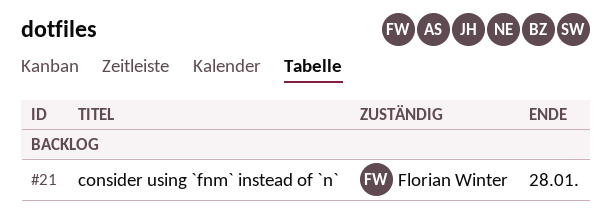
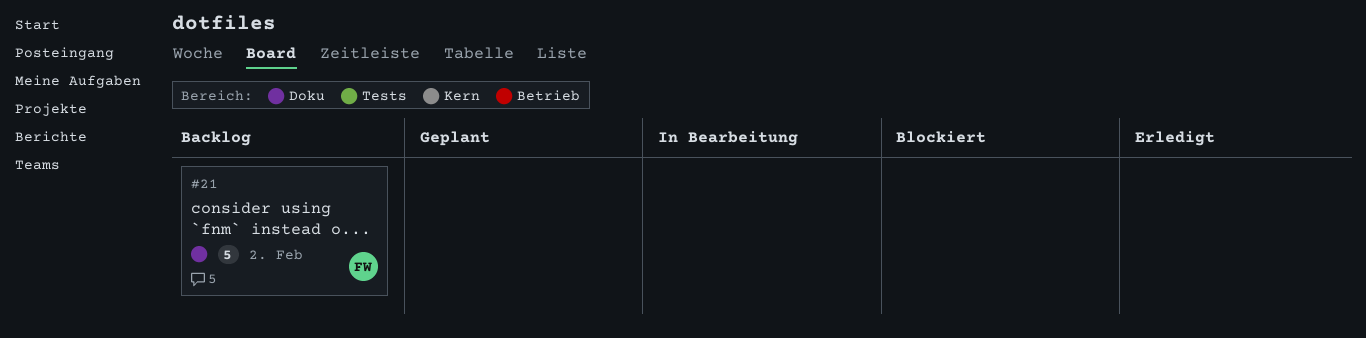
#21, due: Jan 28 -> Feb 2

